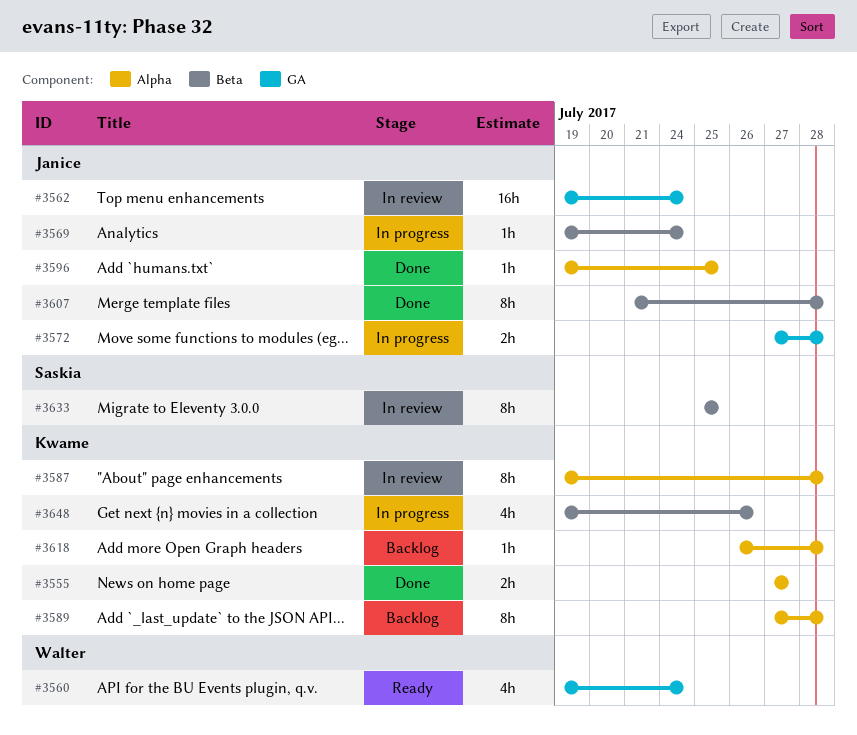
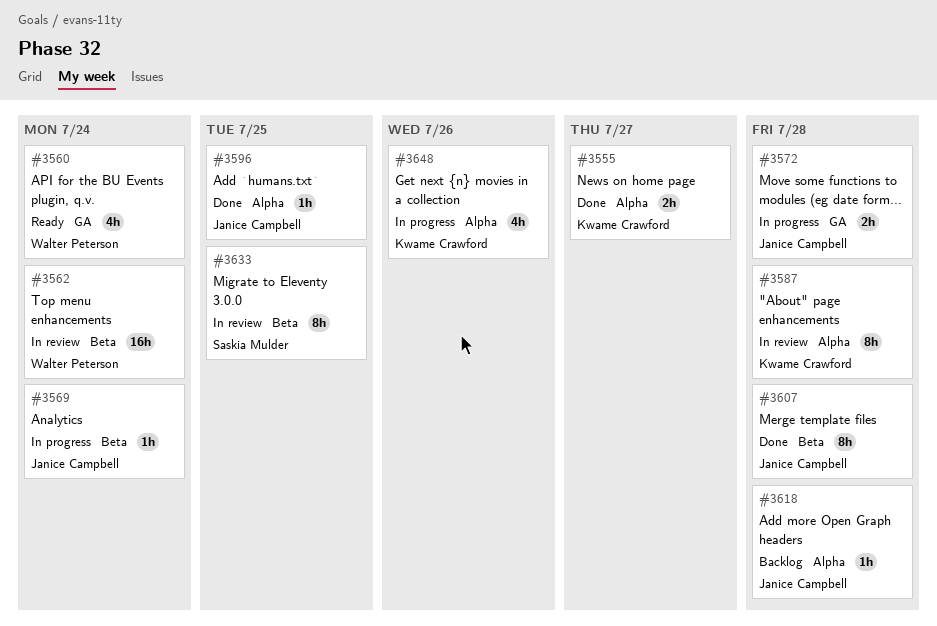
#3562, owner: Janice Campbell -> Walter Peterson
#3562, label: GA -> Beta
#3589: present -> none
#3618, owner: Kwame Crawford -> Janice Campbell
#3648, label: Beta -> Alpha

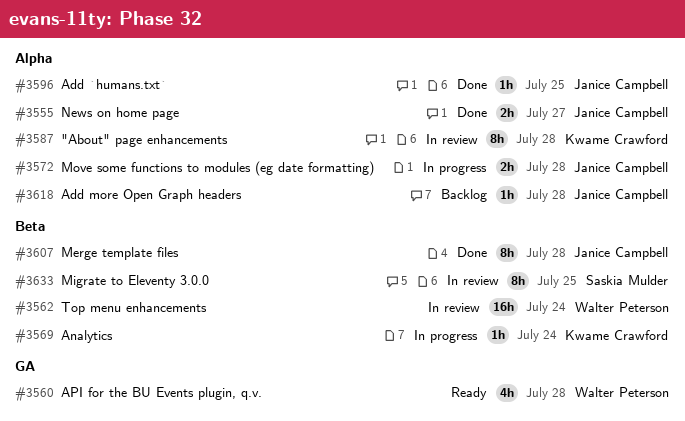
#3555, owner: Kwame Crawford -> Janice Campbell
#3560, due: Jul 24 -> Jul 28
#3569, owner: Janice Campbell -> Kwame Crawford
#3572, label: GA -> Alpha
#3648: present -> none

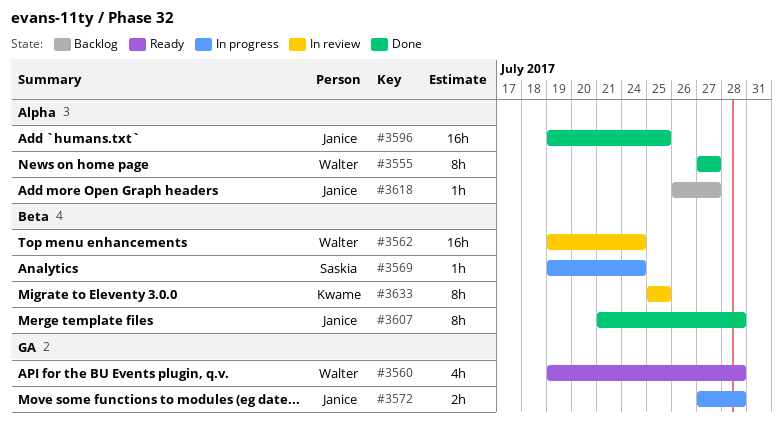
#3555, owner: Janice Campbell -> Walter Peterson
#3555, estimate: 2h -> 8h
#3569, owner: Kwame Crawford -> Saskia Mulder
#3572, label: Alpha -> GA
#3587: present -> none
#3596, estimate: 1h -> 16h
#3618, due: Jul 28 -> Jul 27
#3633, owner: Saskia Mulder -> Kwame Crawford

